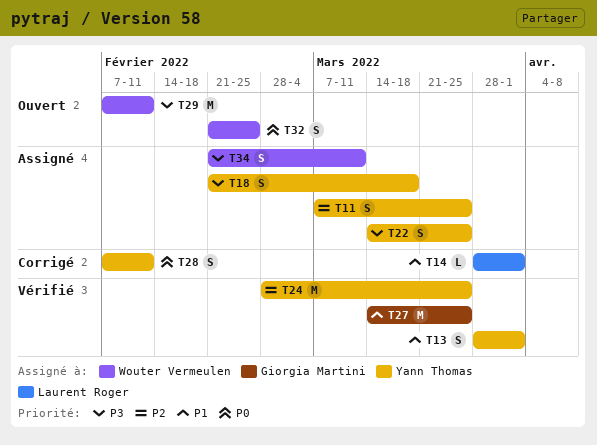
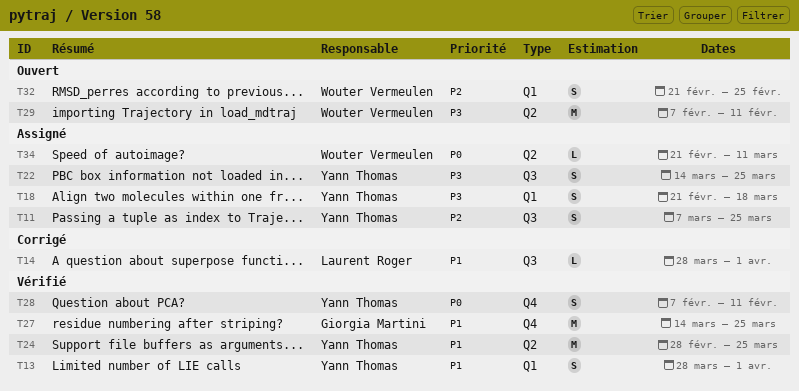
T24, priority: P2 -> P1
T28, status: Corrigé -> Vérifié
T32, priority: P0 -> P2
T34, priority: P3 -> P0
T34, estimate: S -> L

